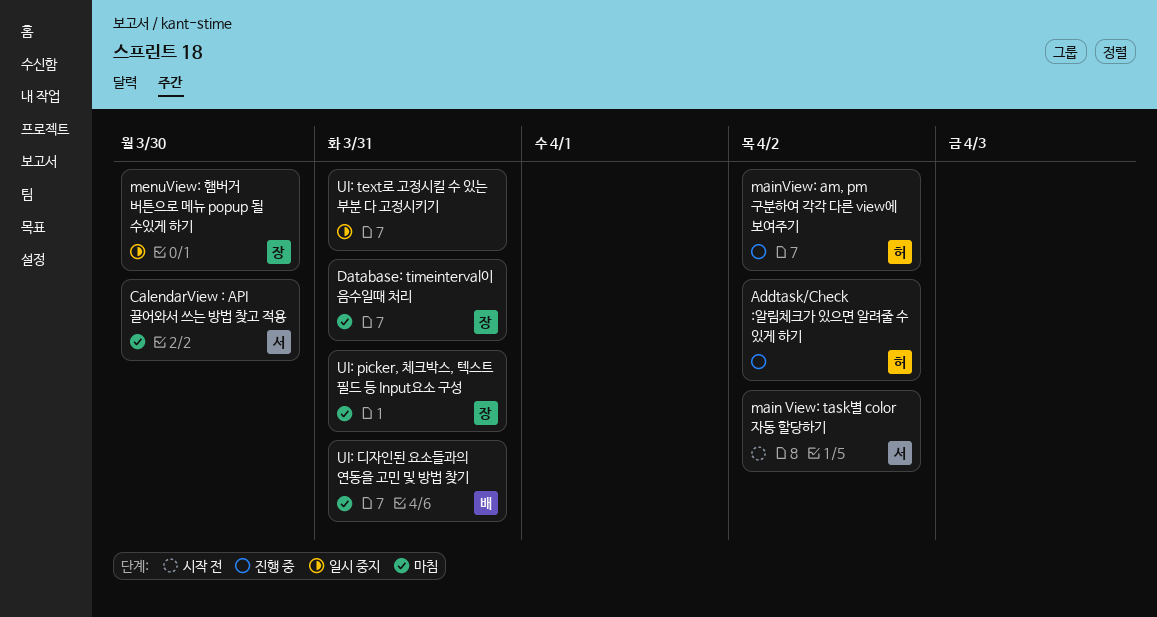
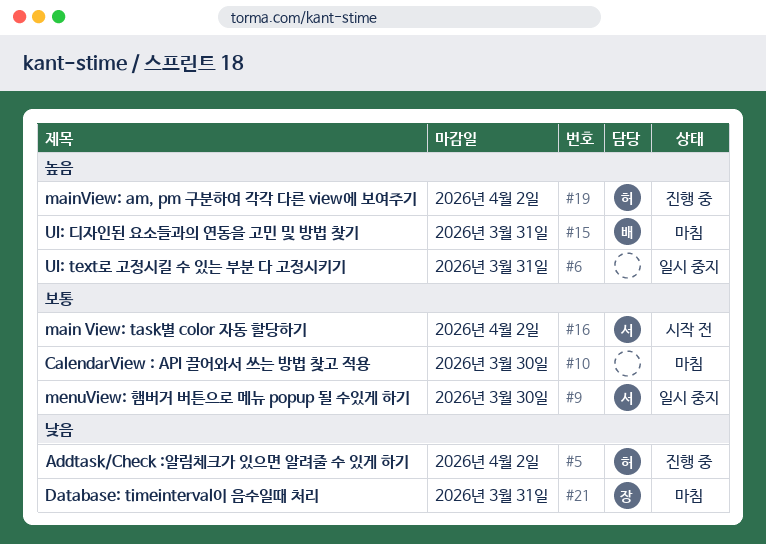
CalendarView : API 끌어와서 쓰는 방법 찾고 적용, owner: 서 -> none
menuView: 햄버거 버튼으로 메뉴 popup 될 수있게 하기, owner: 장 -> 서
UI: picker, 체크박스, 텍스트 필드 등 Input요소 구성: present -> none

